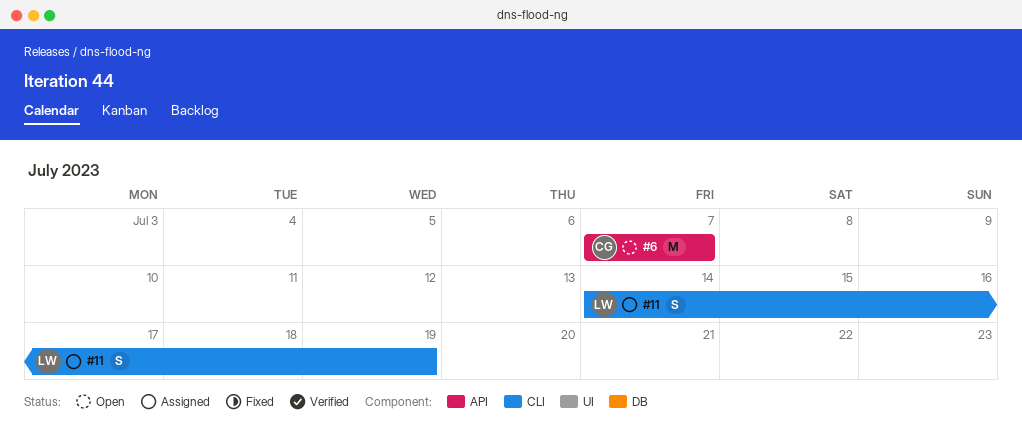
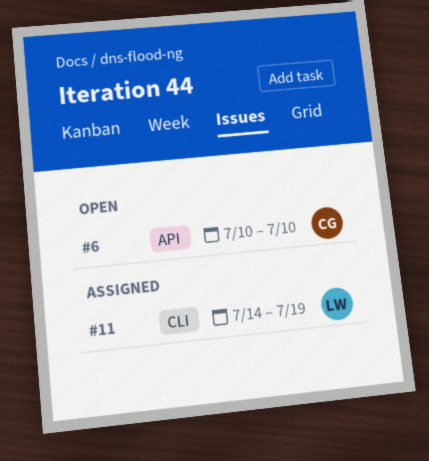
#6, start: Jul 7 -> Jul 10
#6, due: Jul 7 -> Jul 10

